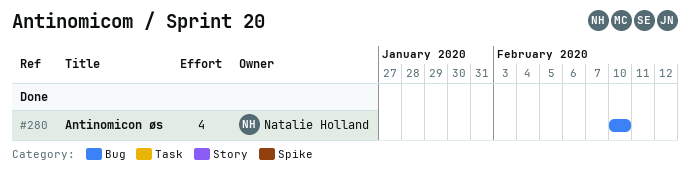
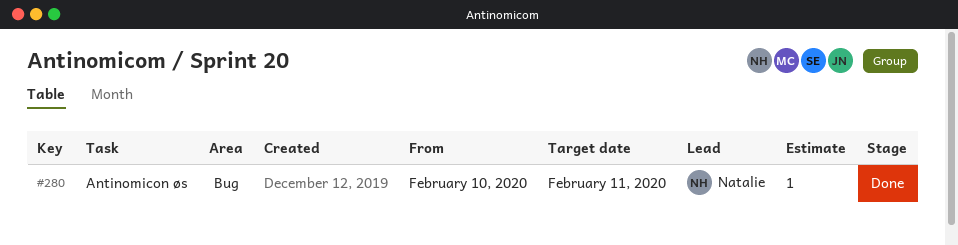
#280, estimate: 4 -> 1
#280, due: Feb 10 -> Feb 11

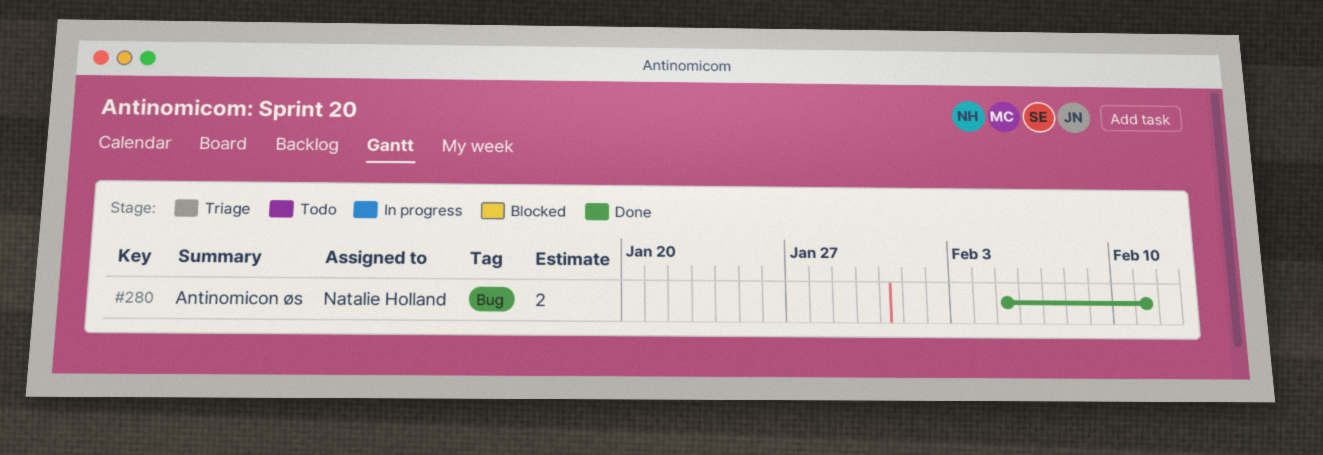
#280, estimate: 1 -> 2
#280, start: Feb 10 -> Feb 5

